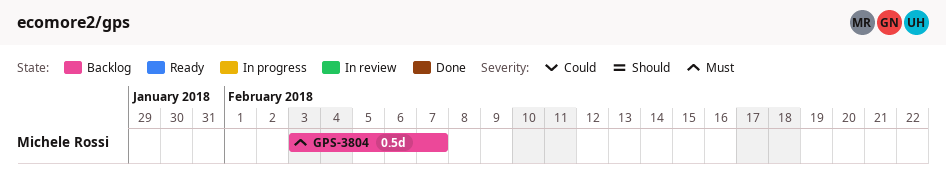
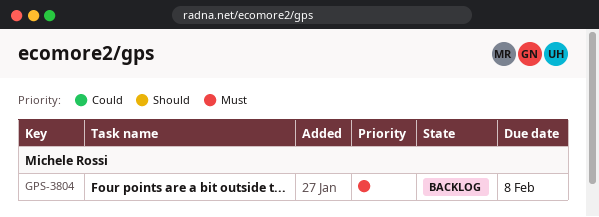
GPS-3804, due: Feb 7 -> Feb 8

